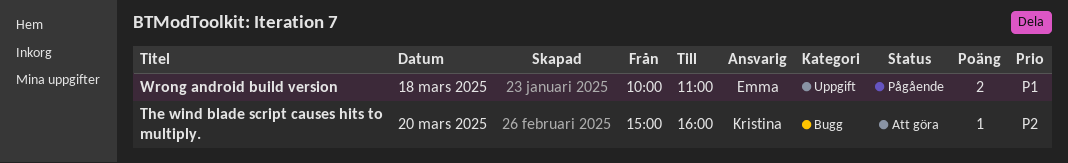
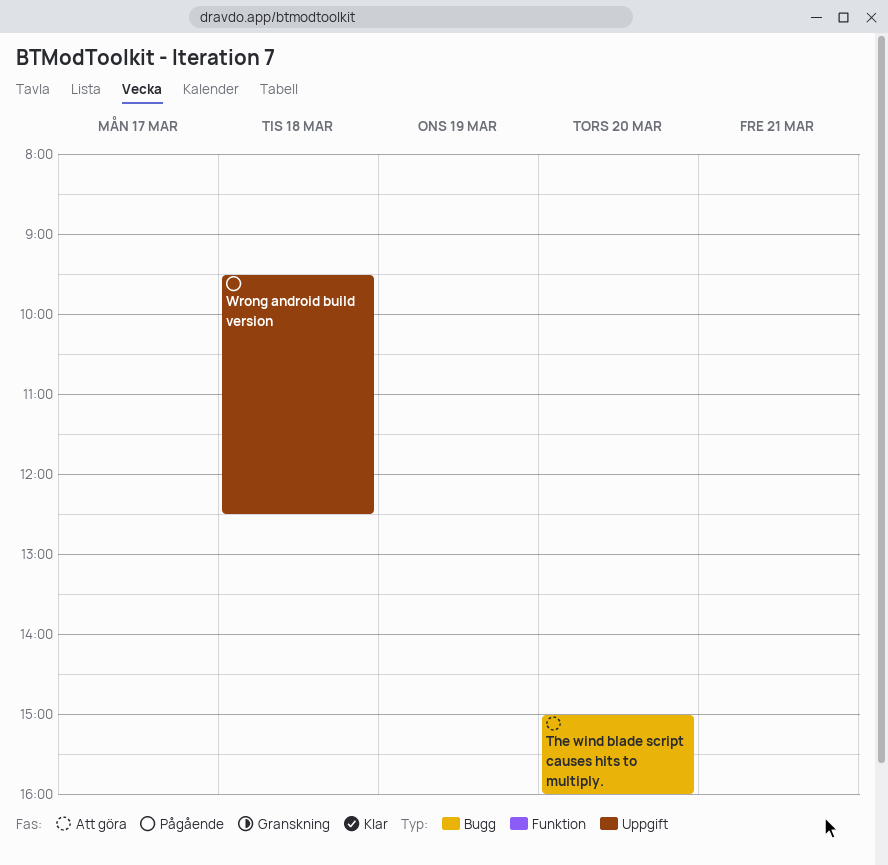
Wrong android build version, begins: 10:00 -> 09:30
Wrong android build version, ends: 11:00 -> 12:30

